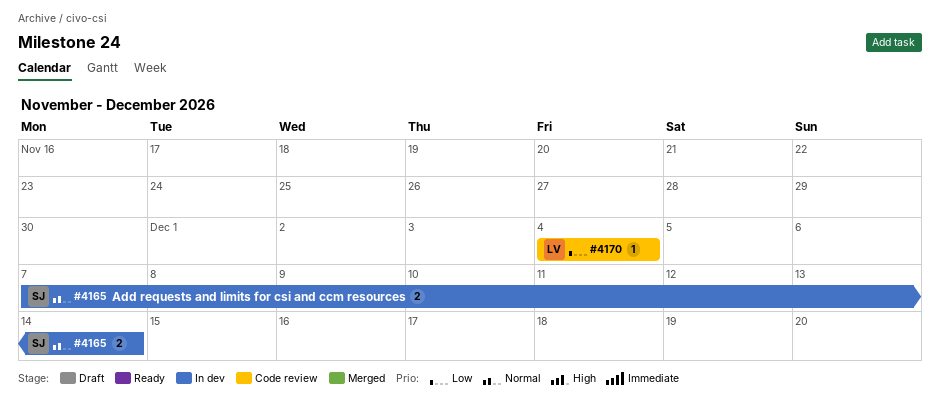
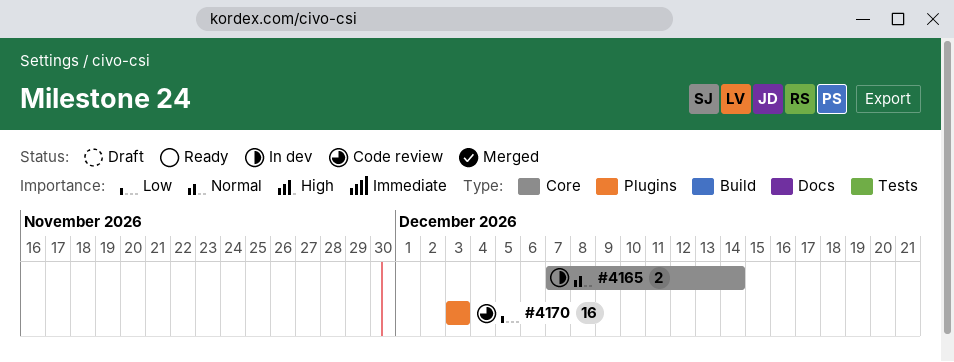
#4170, estimate: 1 -> 16
#4170, start: Dec 4 -> Dec 3
#4170, due: Dec 4 -> Dec 3

